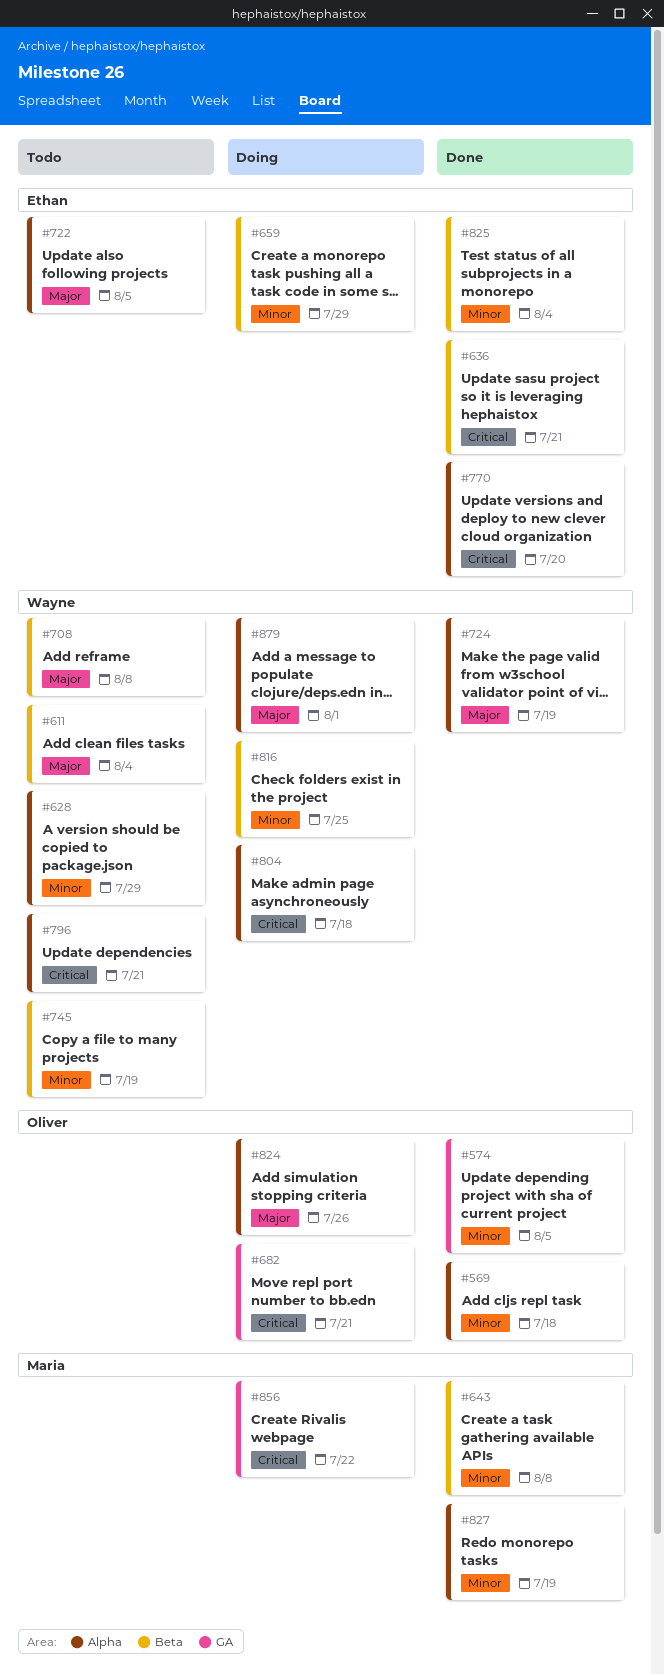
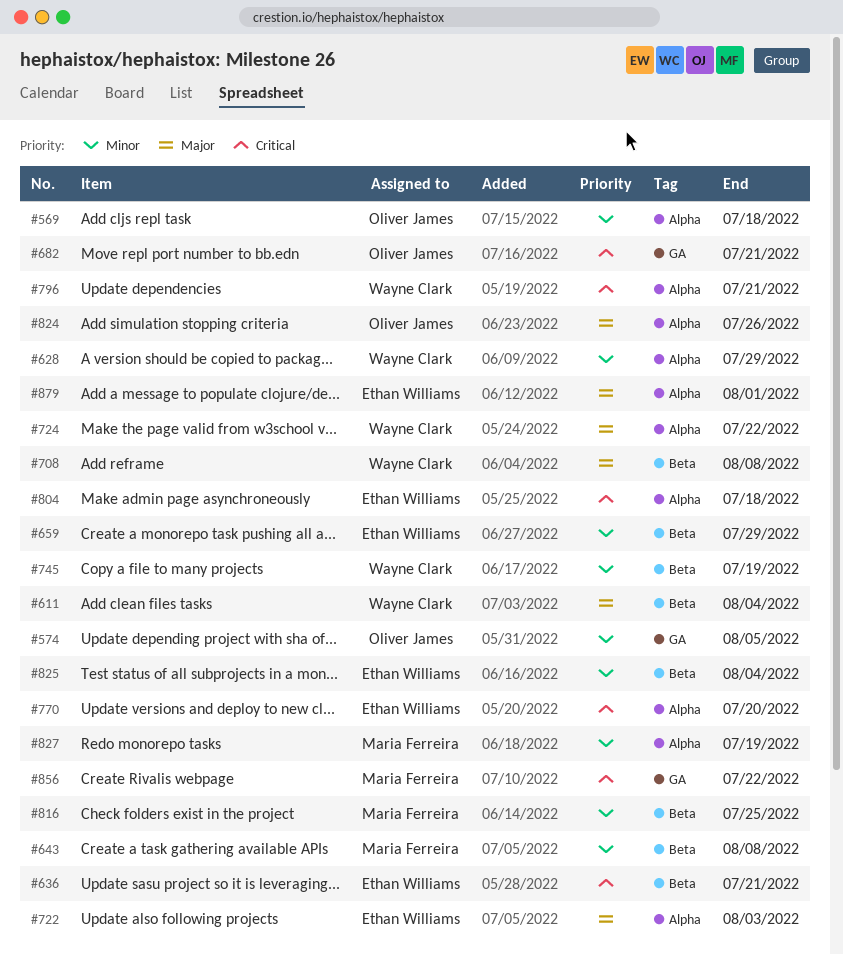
#722, due: Aug 5 -> Aug 3
#724, due: Jul 19 -> Jul 22
#804, owner: Wayne Clark -> Ethan Williams
#816, owner: Wayne Clark -> Maria Ferreira
#879, owner: Wayne Clark -> Ethan Williams

